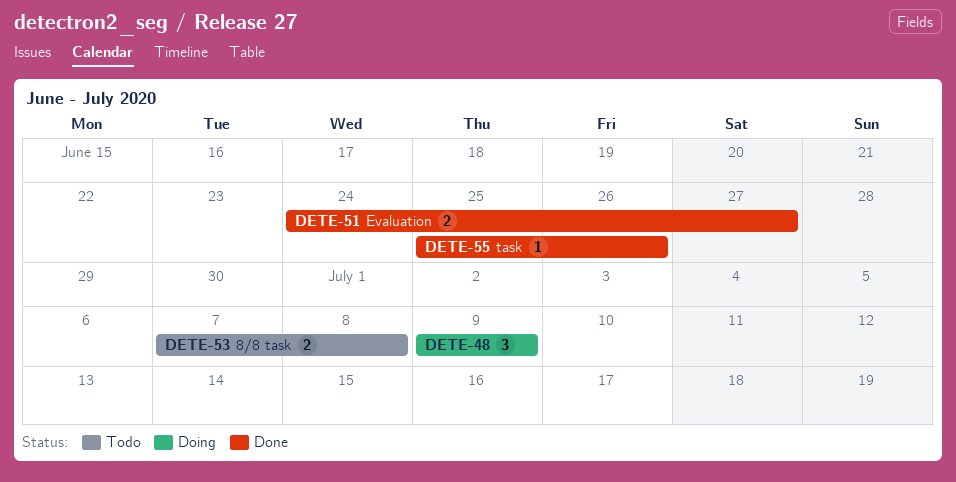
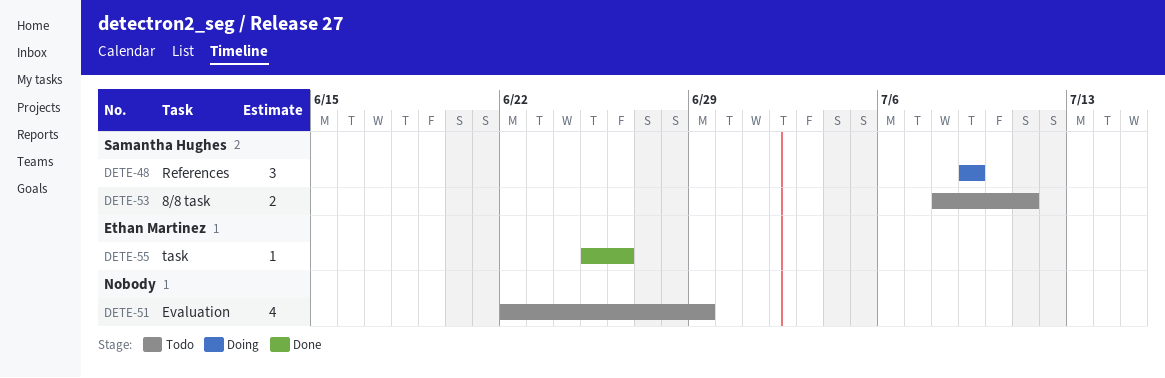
DETE-51, status: Done -> Todo
DETE-51, estimate: 2 -> 4
DETE-51, start: Jun 24 -> Jun 22
DETE-51, due: Jun 27 -> Jun 29
DETE-53, start: Jul 7 -> Jul 8
DETE-53, due: Jul 8 -> Jul 11

